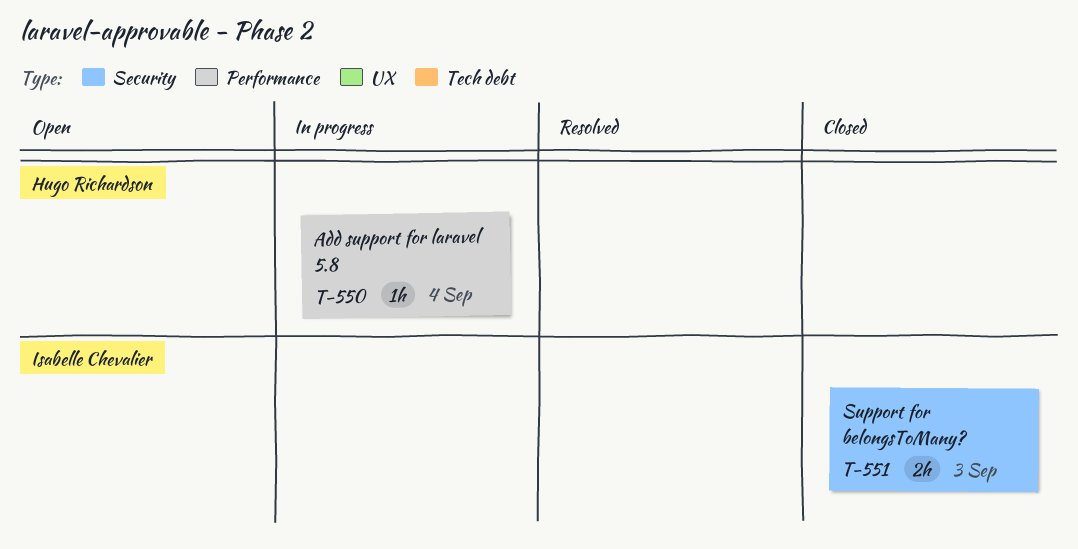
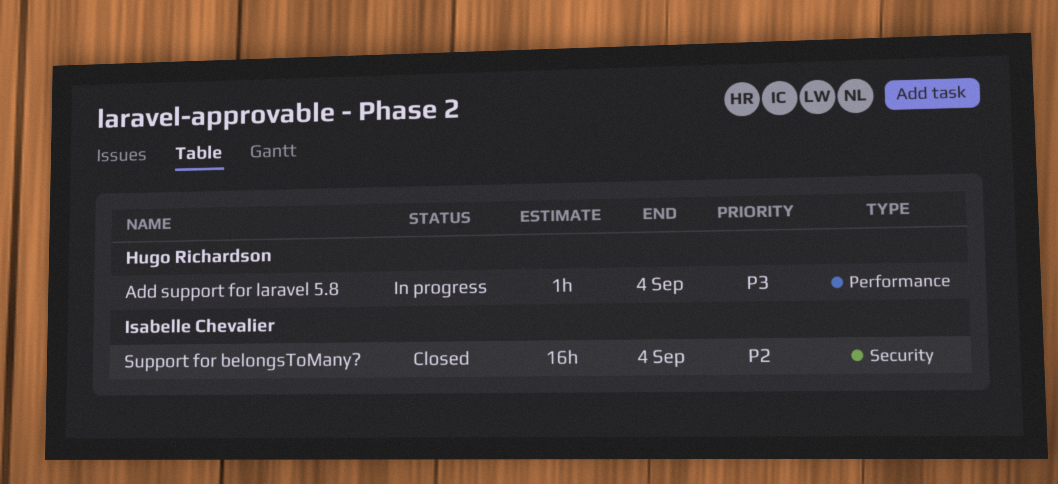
Support for belongsToMany?, estimate: 2h -> 16h
Support for belongsToMany?, due: Sep 3 -> Sep 4

